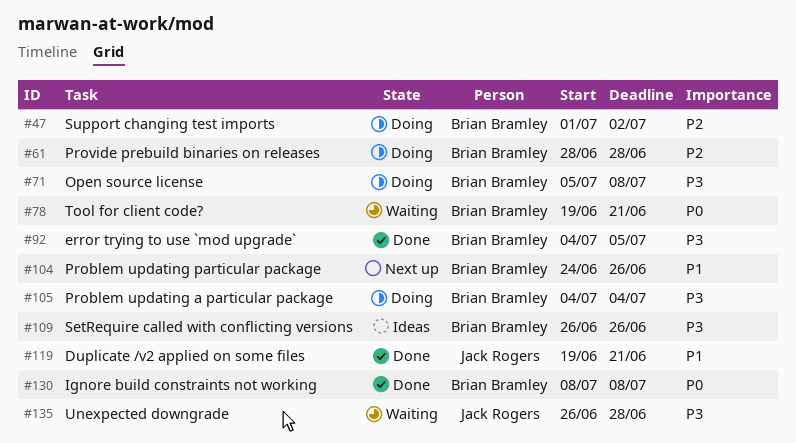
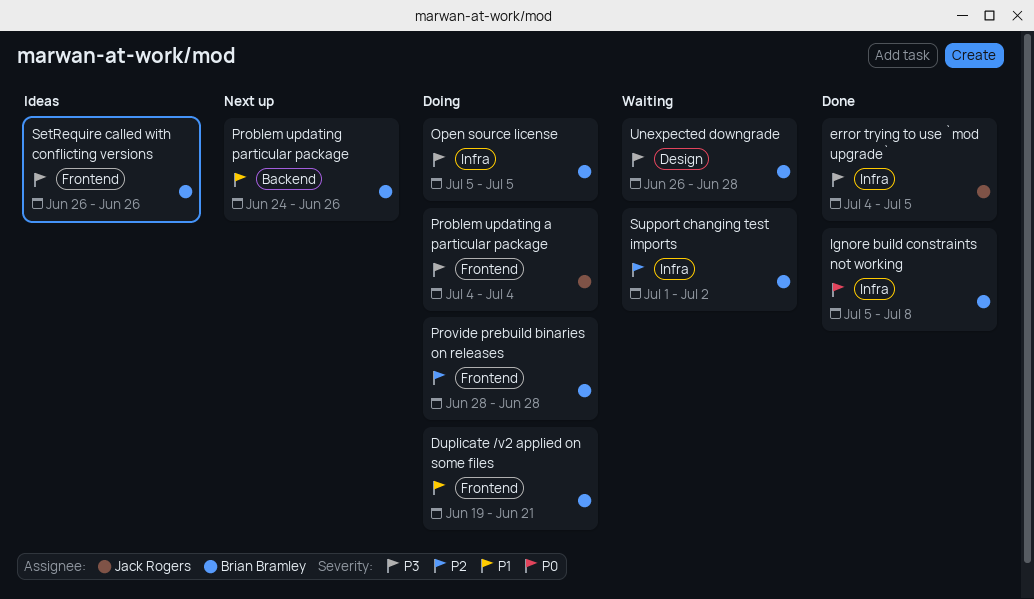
Duplicate /v2 applied on some files, status: Done -> Doing
Duplicate /v2 applied on some files, owner: Jack Rogers -> Brian Bramley
error trying to use `mod upgrade`, owner: Brian Bramley -> Jack Rogers
Ignore build constraints not working, start: Jul 8 -> Jul 5
Open source license, due: Jul 8 -> Jul 5
Problem updating a particular package, owner: Brian Bramley -> Jack Rogers
Support changing test imports, status: Doing -> Waiting
Tool for client code?: present -> none
Unexpected downgrade, owner: Jack Rogers -> Brian Bramley

